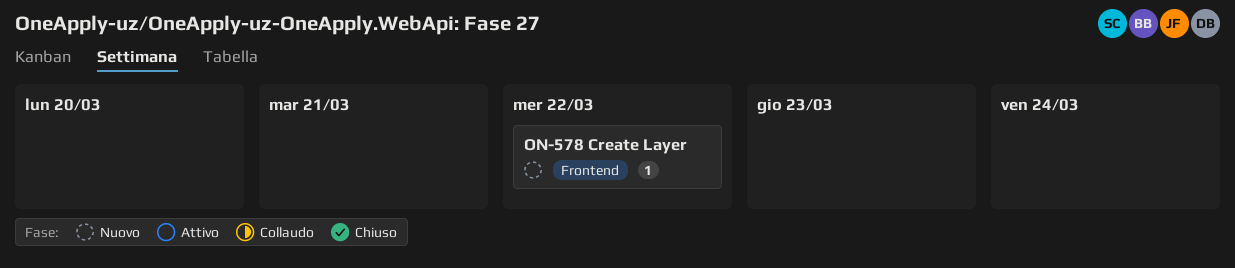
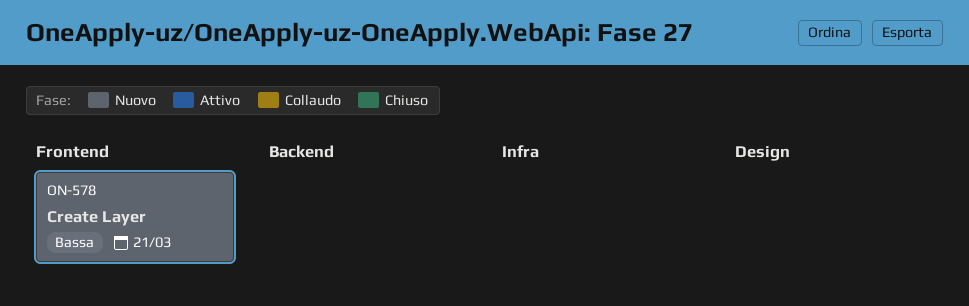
ON-578, due: Mar 22 -> Mar 21

